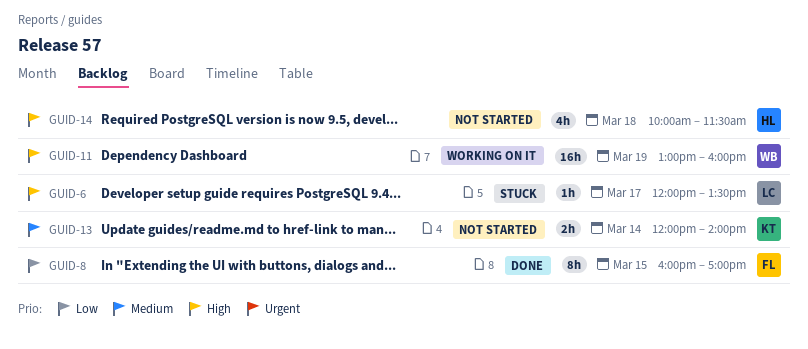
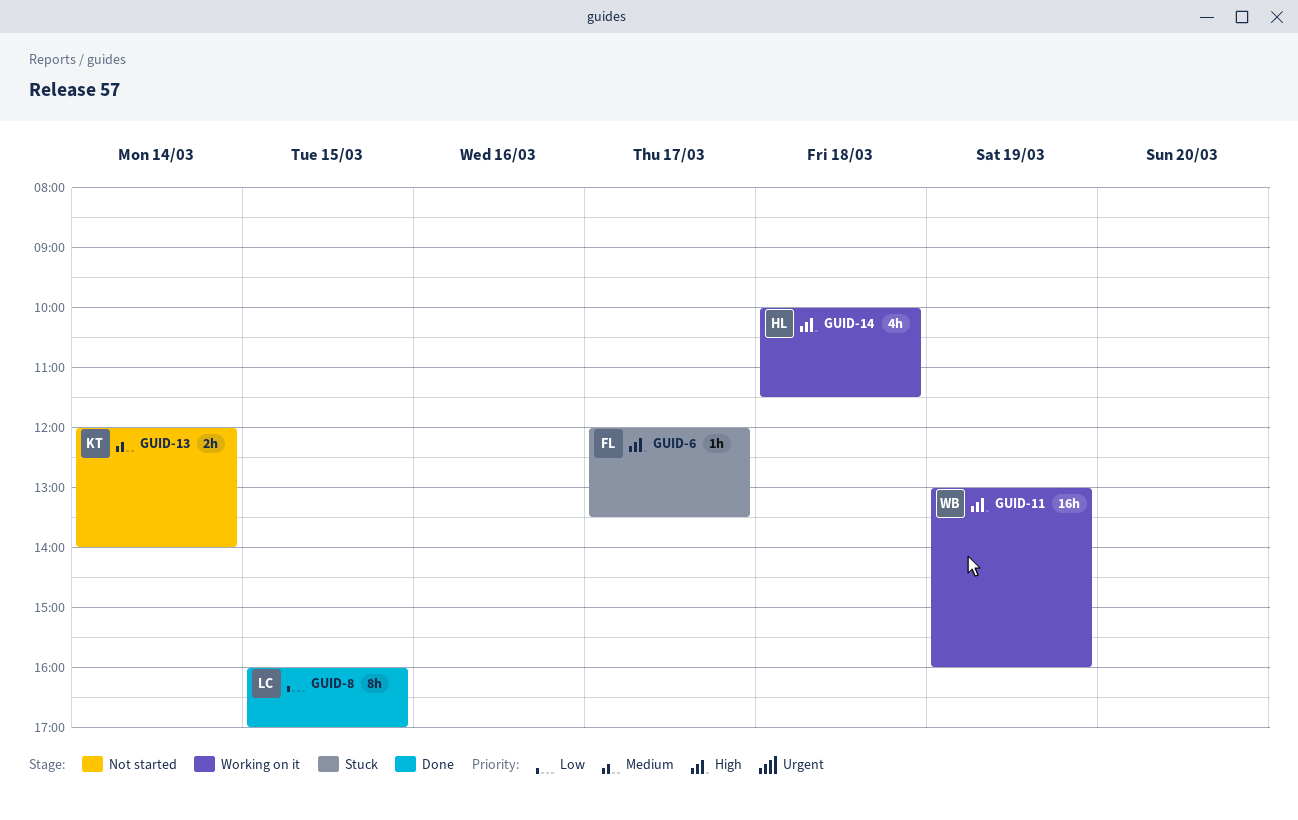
GUID-6, owner: LC -> FL
GUID-8, owner: FL -> LC
GUID-14, status: Not started -> Working on it

